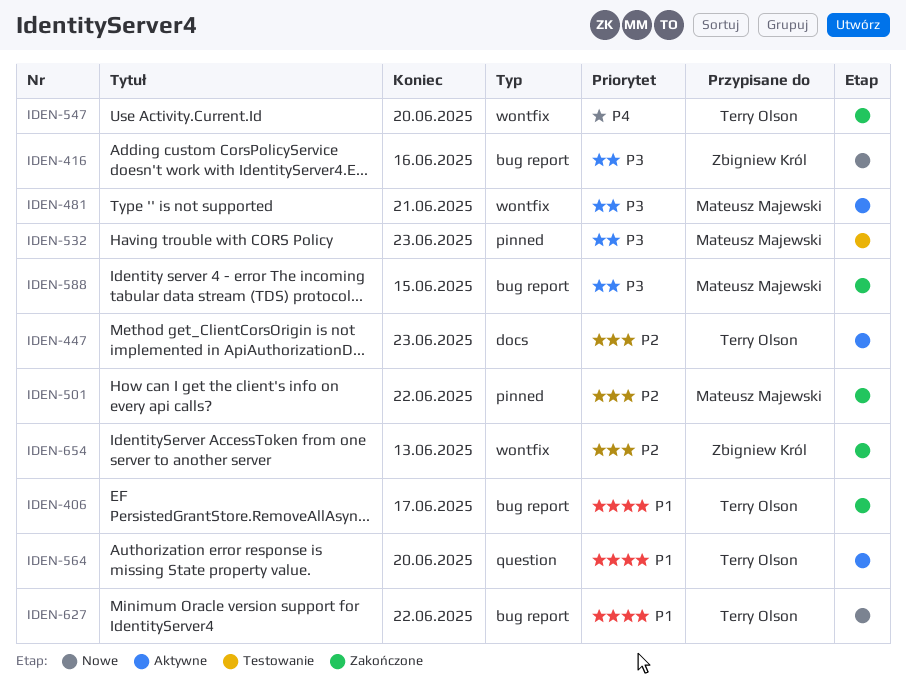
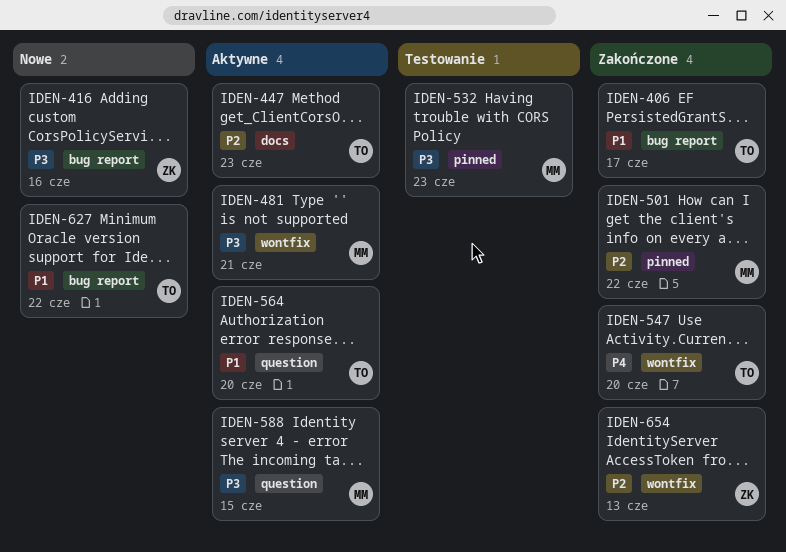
IDEN-588, status: Zakończone -> Aktywne
IDEN-588, label: bug report -> question

